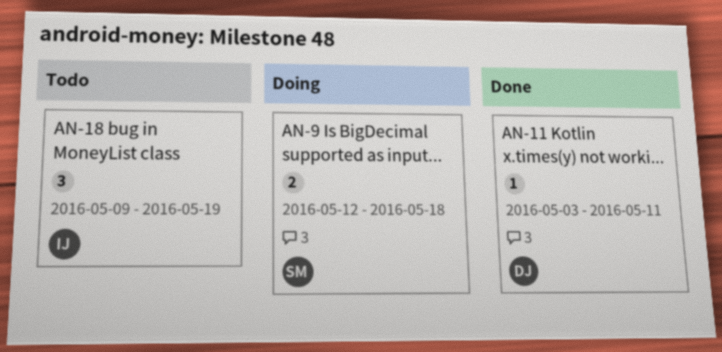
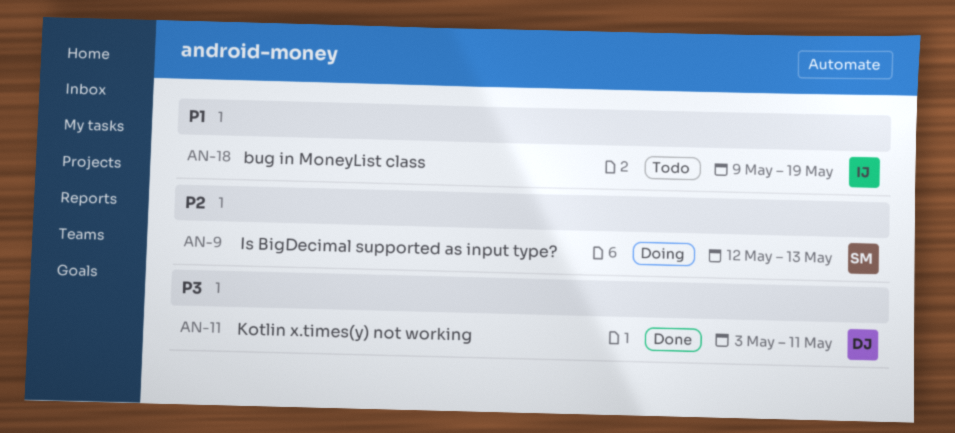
AN-9, due: May 18 -> May 13

